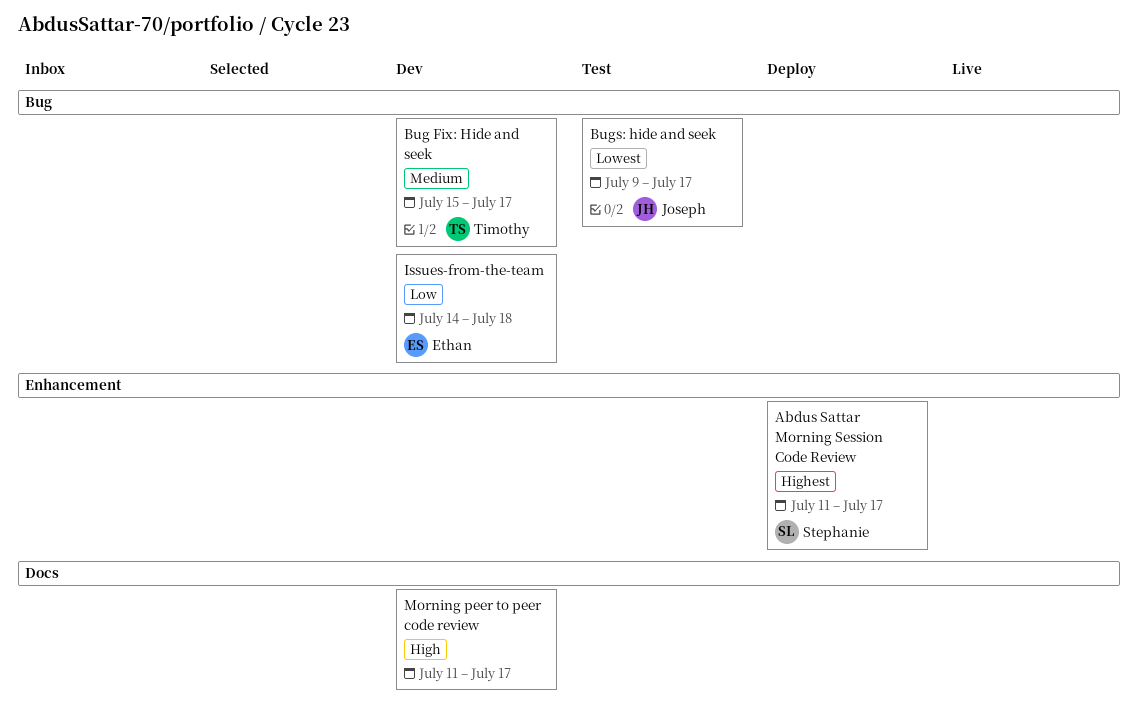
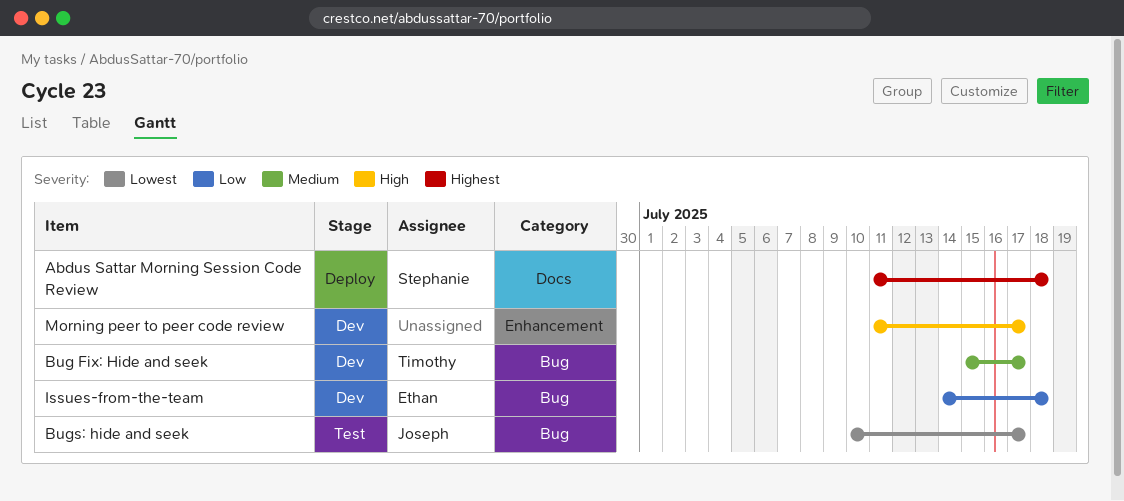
Abdus Sattar Morning Session Code Review, label: Enhancement -> Docs
Abdus Sattar Morning Session Code Review, due: Jul 17 -> Jul 18
Bugs: hide and seek, start: Jul 9 -> Jul 10
Morning peer to peer code review, label: Docs -> Enhancement

